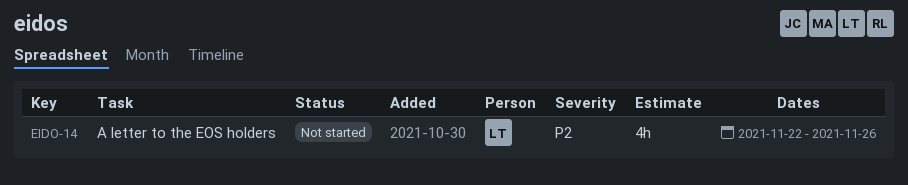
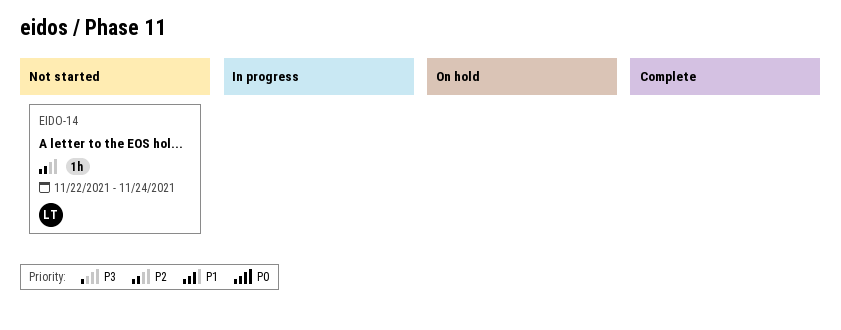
EIDO-14, estimate: 4h -> 1h
EIDO-14, due: Nov 26 -> Nov 24

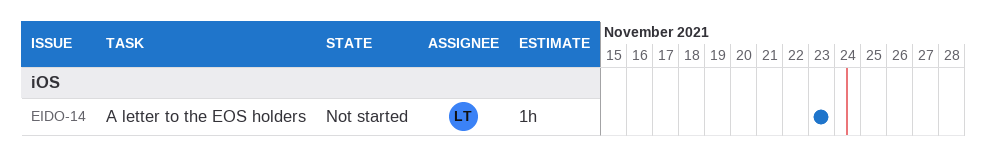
EIDO-14, start: Nov 22 -> Nov 23
EIDO-14, due: Nov 24 -> Nov 23

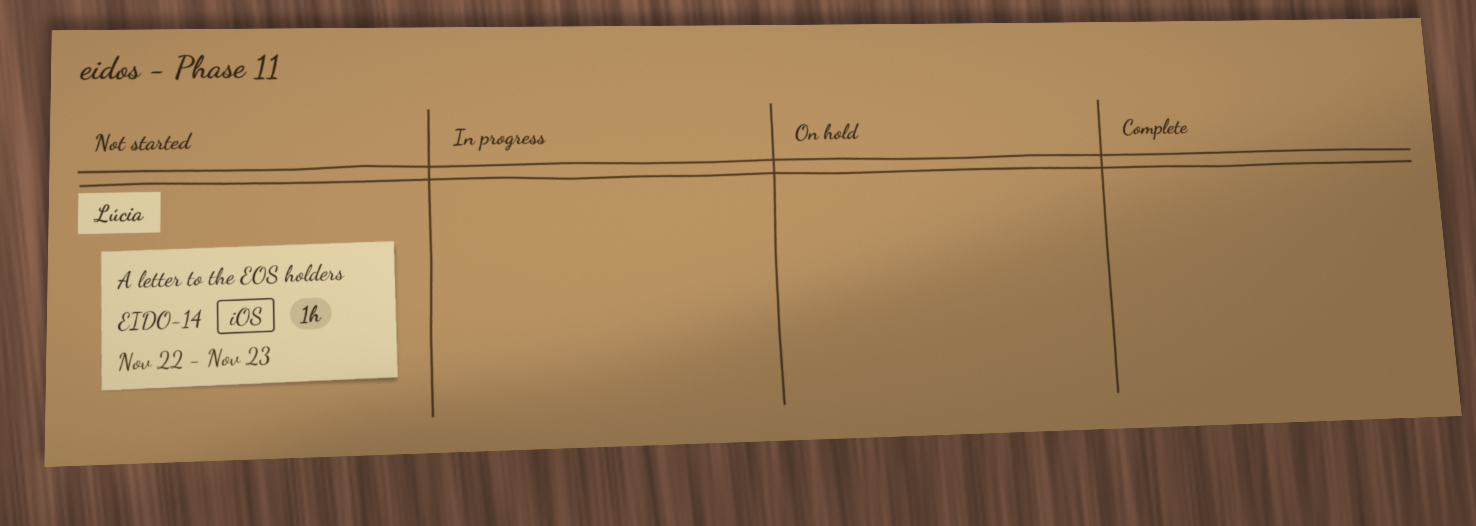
EIDO-14, start: Nov 23 -> Nov 22

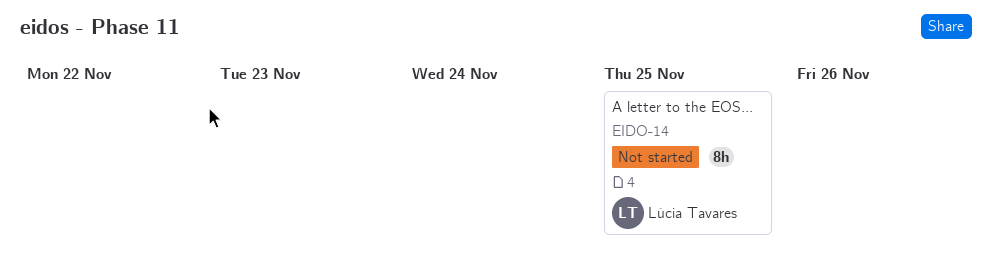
EIDO-14, estimate: 1h -> 8h
EIDO-14, due: Nov 23 -> Nov 25

